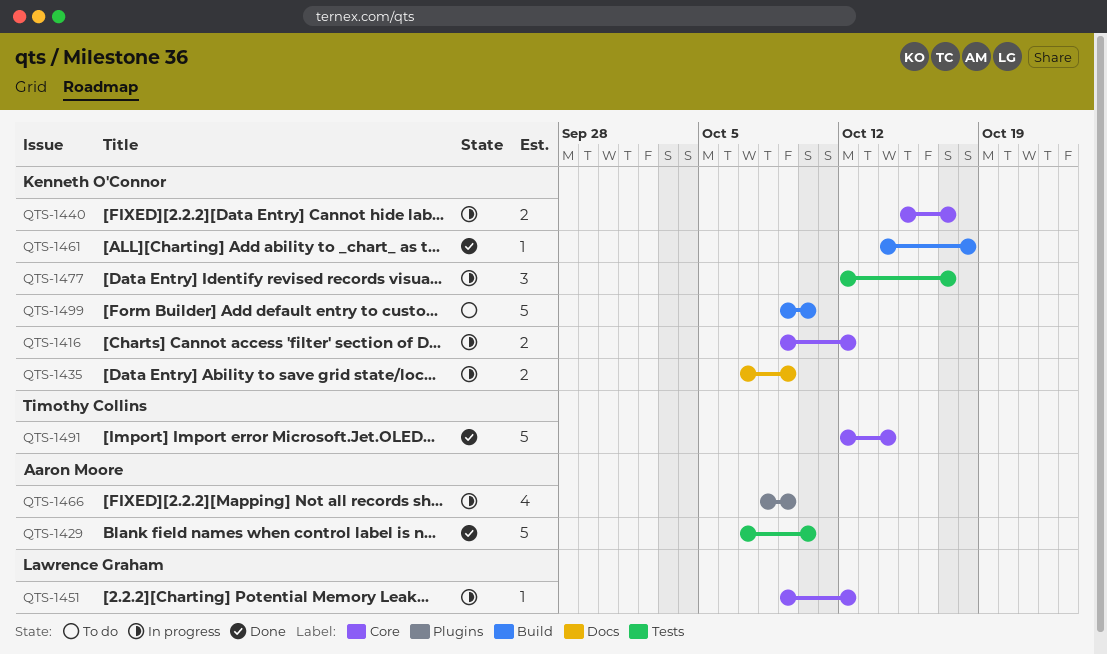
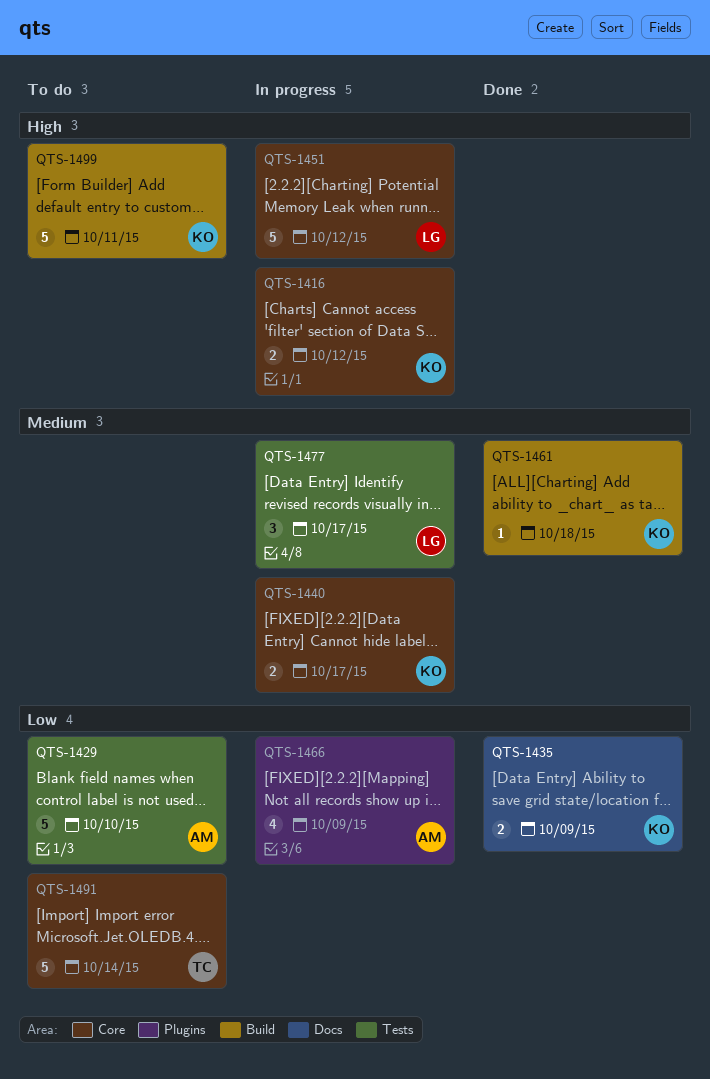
QTS-1429, status: Done -> To do
QTS-1435, status: In progress -> Done
QTS-1451, estimate: 1 -> 5
QTS-1477, owner: Kenneth O'Connor -> Lawrence Graham
QTS-1491, status: Done -> To do
QTS-1499, due: Oct 10 -> Oct 11

